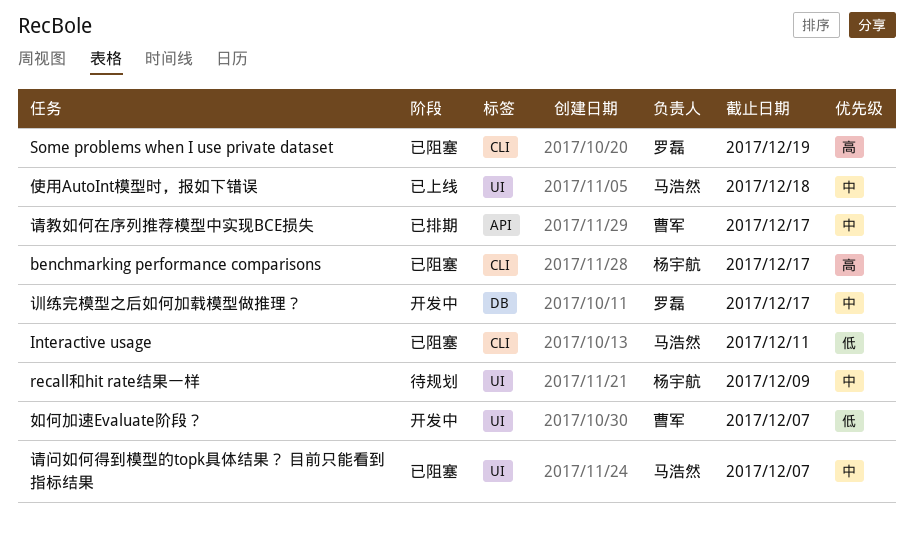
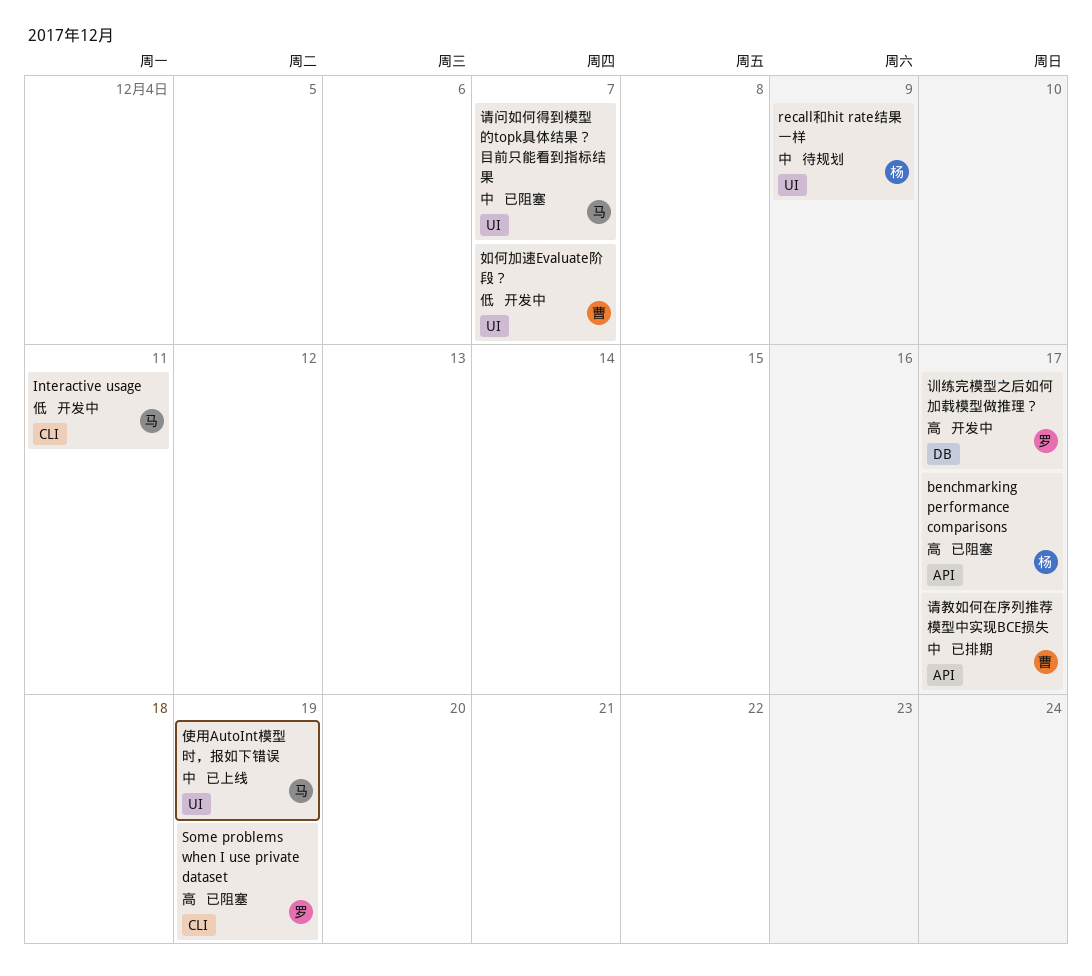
benchmarking performance comparisons, label: CLI -> API
Interactive usage, status: 已阻塞 -> 开发中
使用AutoInt模型时，报如下错误, due: Dec 18 -> Dec 19
训练完模型之后如何加载模型做推理？, priority: 中 -> 高

